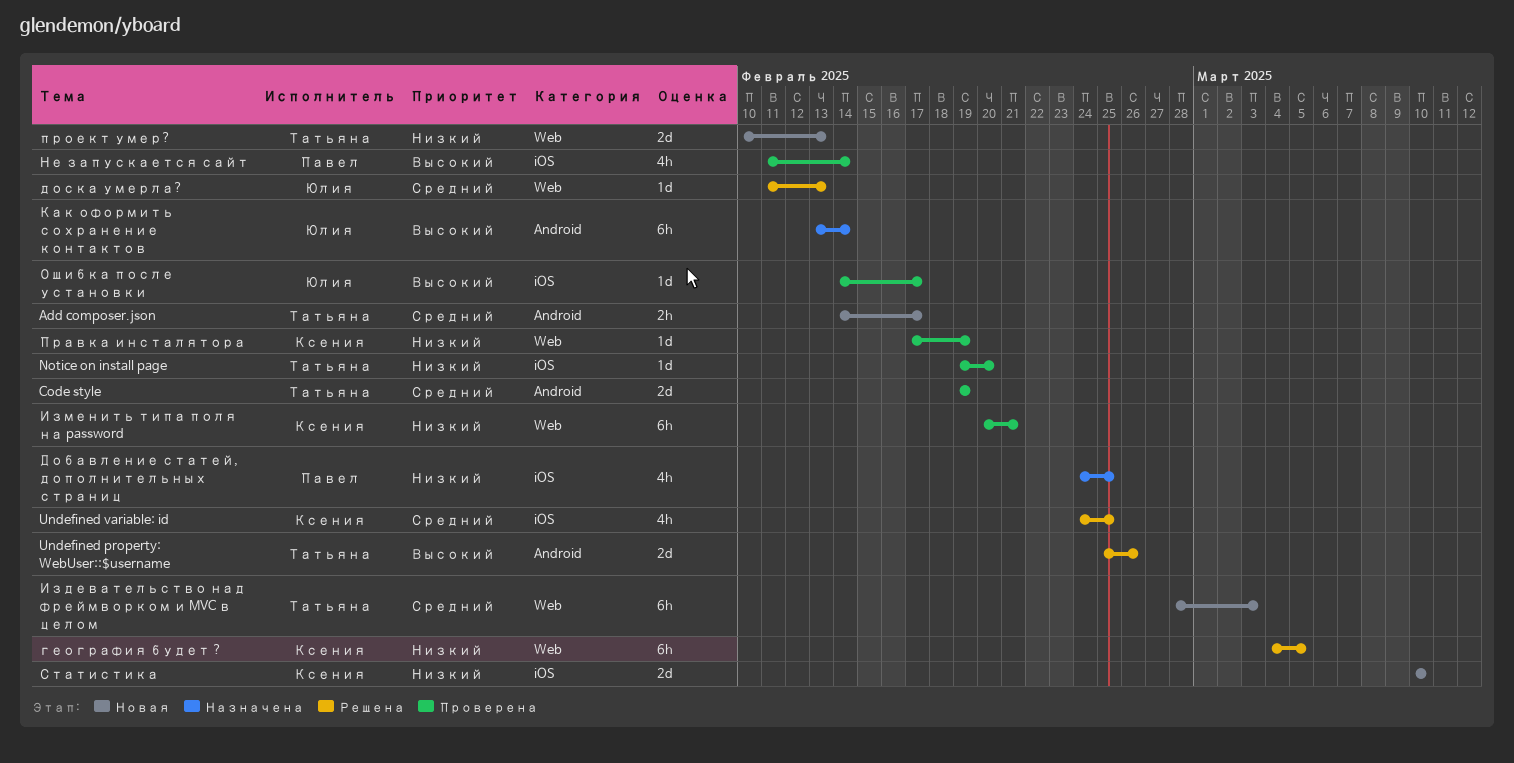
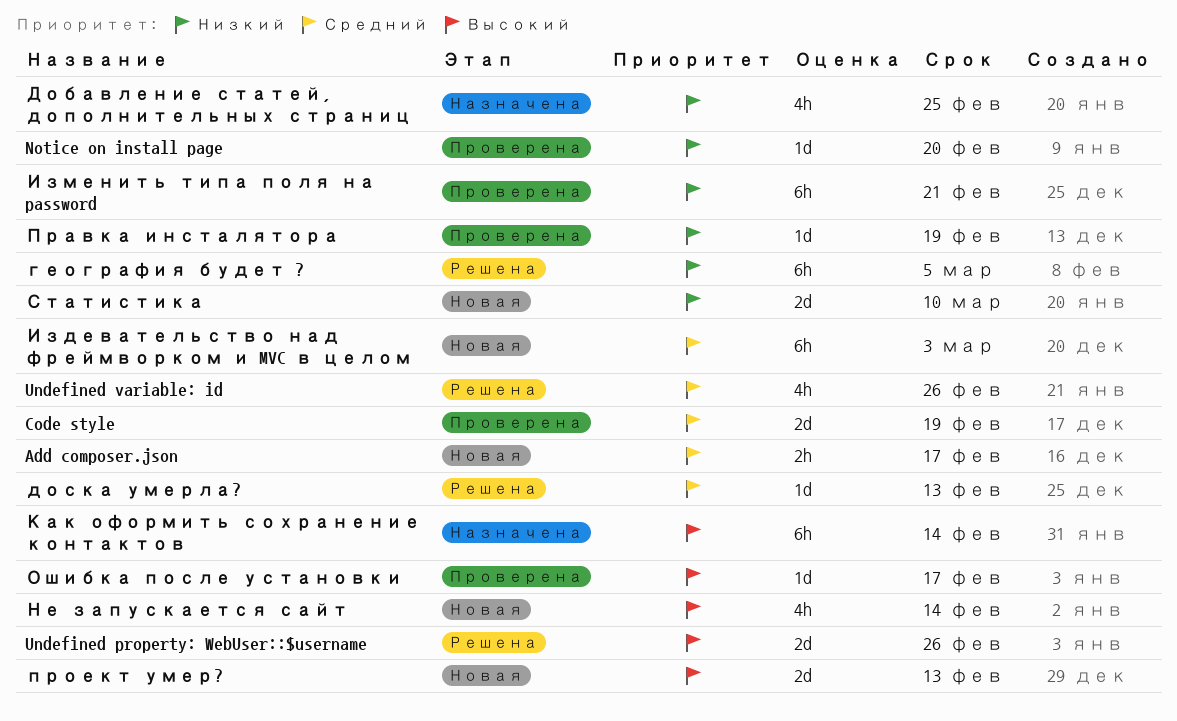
Undefined variable: id, due: Feb 25 -> Feb 26
Не запускается сайт, status: Проверена -> Новая
проект умер?, priority: Низкий -> Высокий

